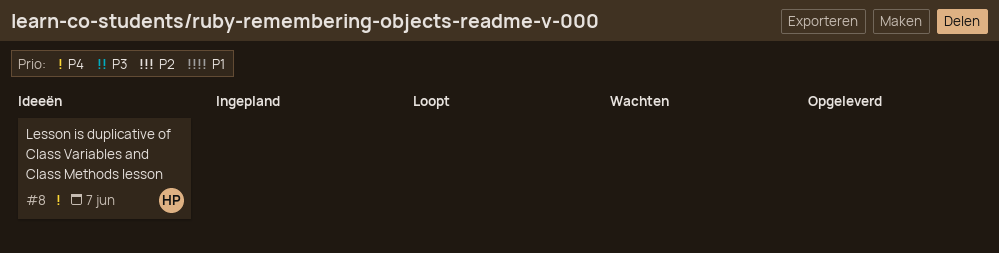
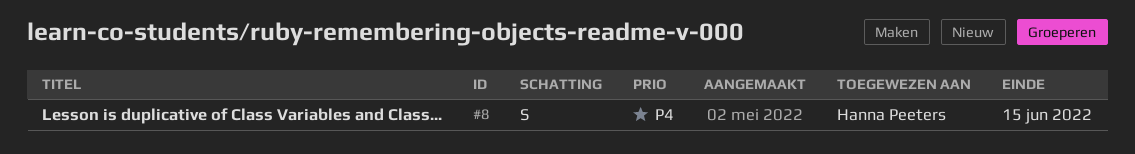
#8, due: Jun 7 -> Jun 15

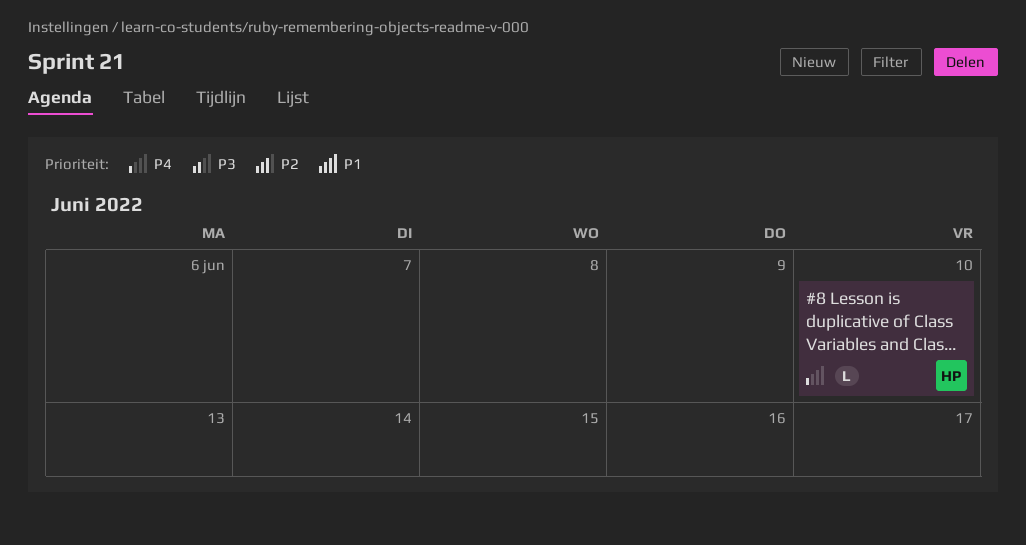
#8, estimate: S -> L
#8, due: Jun 15 -> Jun 10

